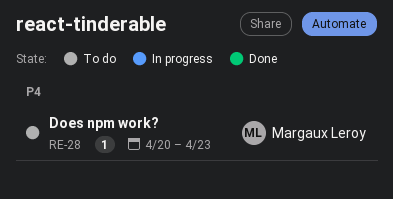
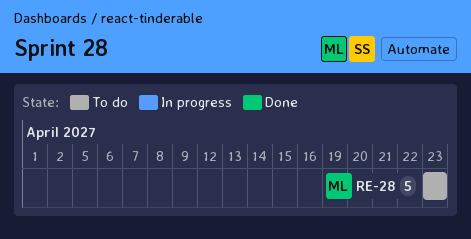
RE-28, estimate: 1 -> 5
RE-28, start: Apr 20 -> Apr 23

